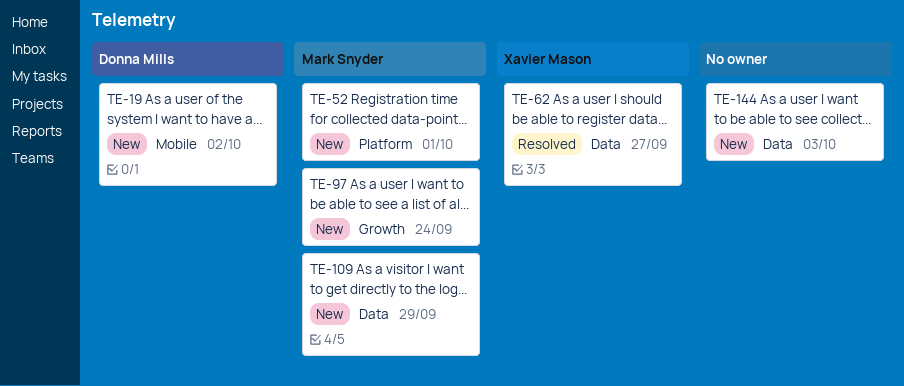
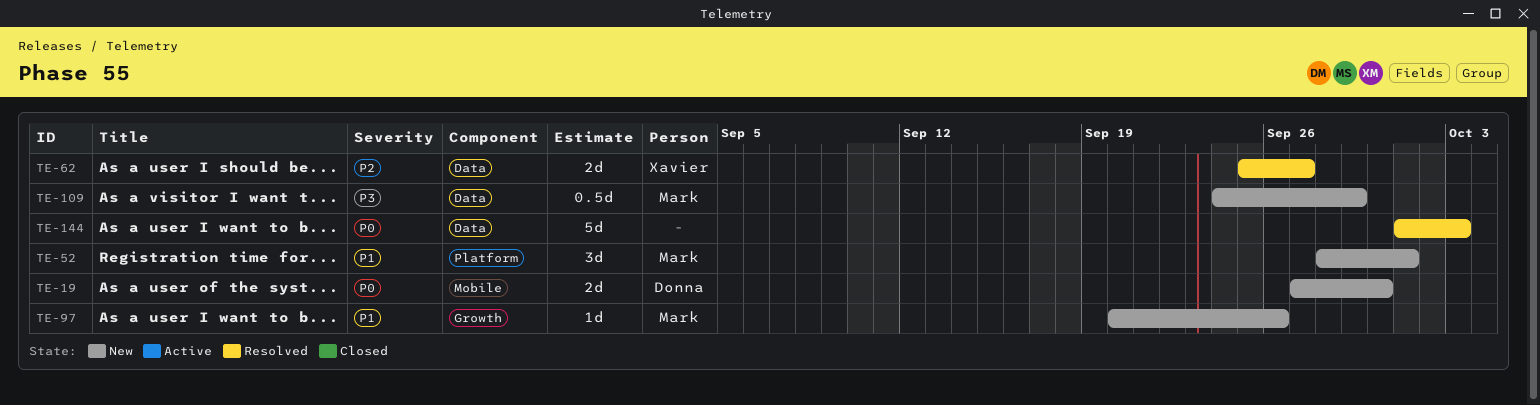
TE-19, due: Oct 2 -> Sep 30
TE-97, due: Sep 24 -> Sep 26
TE-144, status: New -> Resolved

